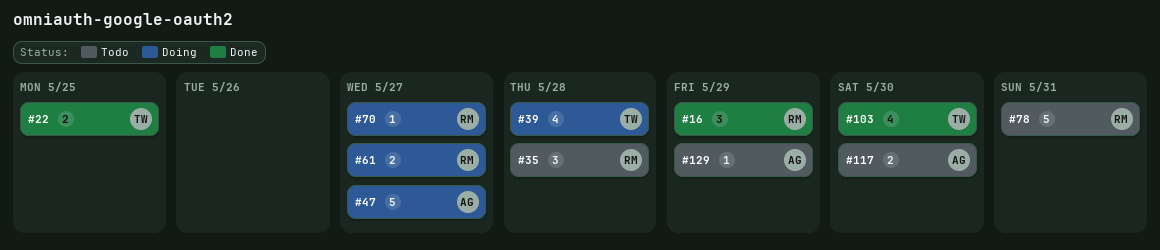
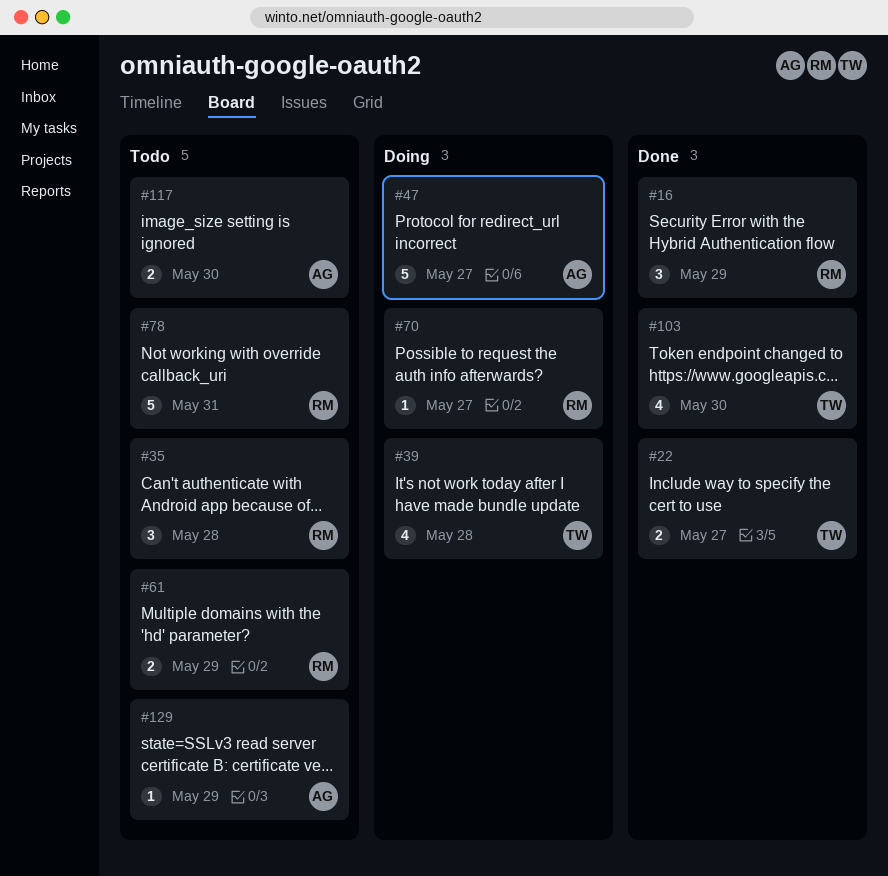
#22, due: May 25 -> May 27
#61, status: Doing -> Todo
#61, due: May 27 -> May 29

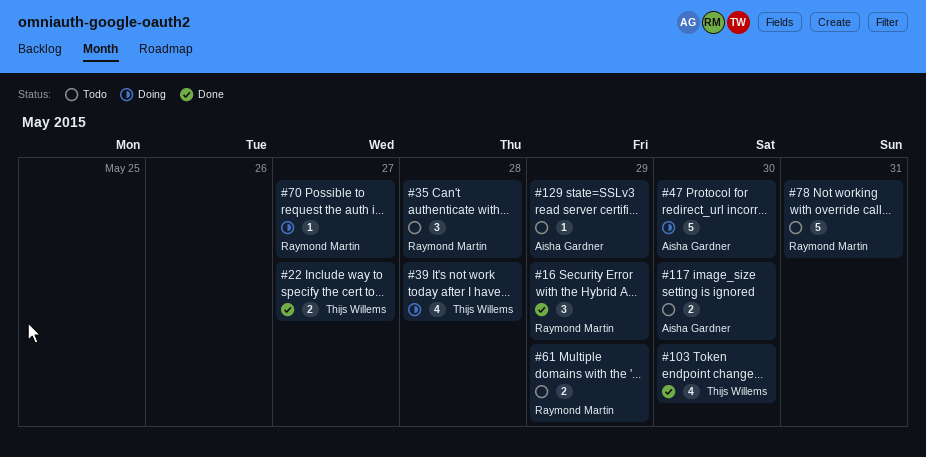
#47, due: May 27 -> May 30

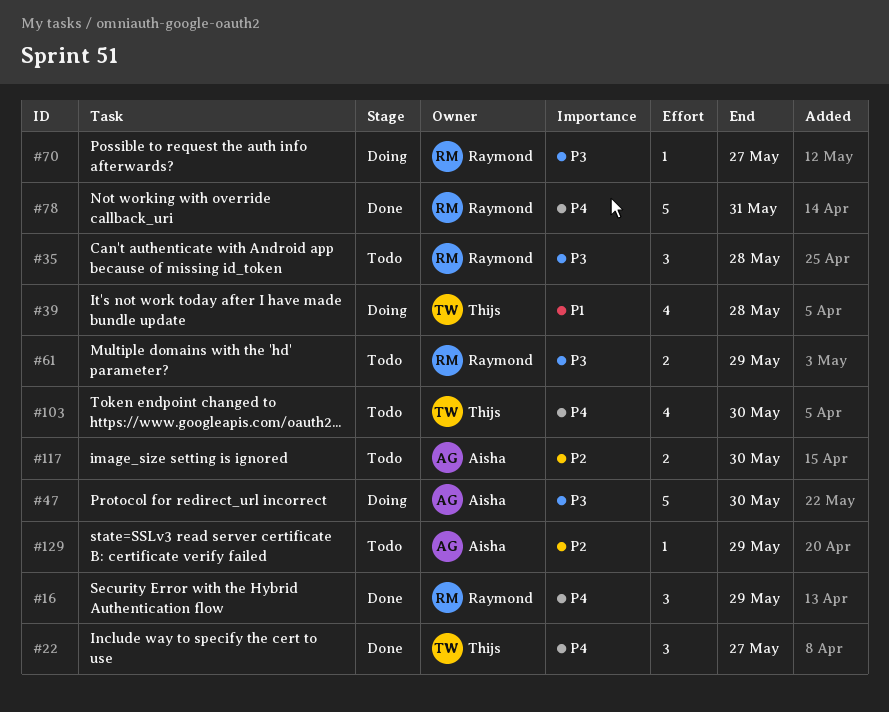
#22, estimate: 2 -> 3
#78, status: Todo -> Done
#103, status: Done -> Todo

